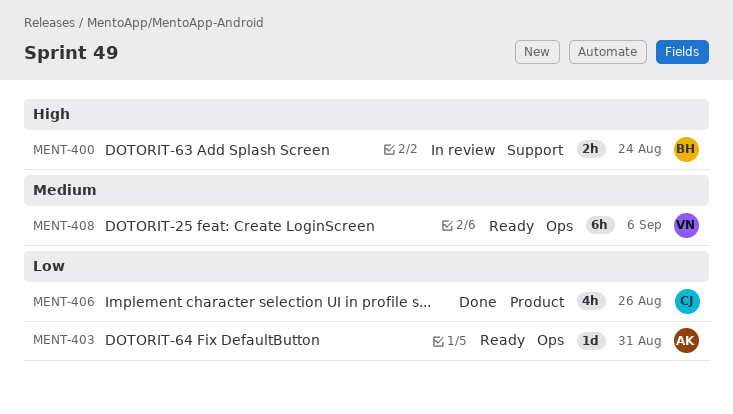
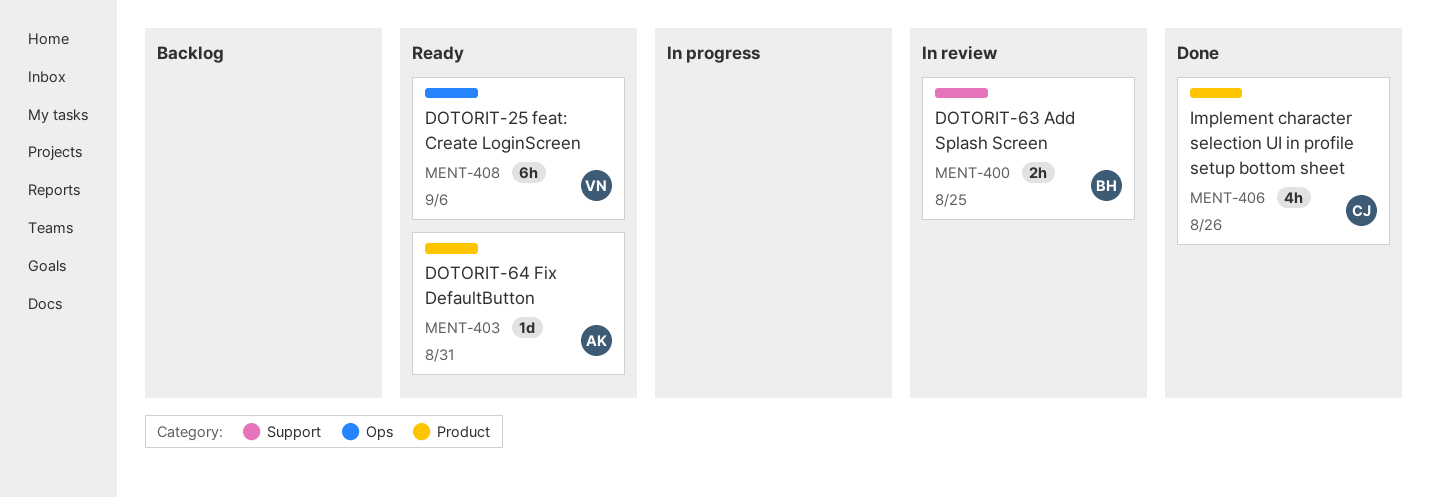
MENT-400, due: Aug 24 -> Aug 25
MENT-403, label: Ops -> Product

